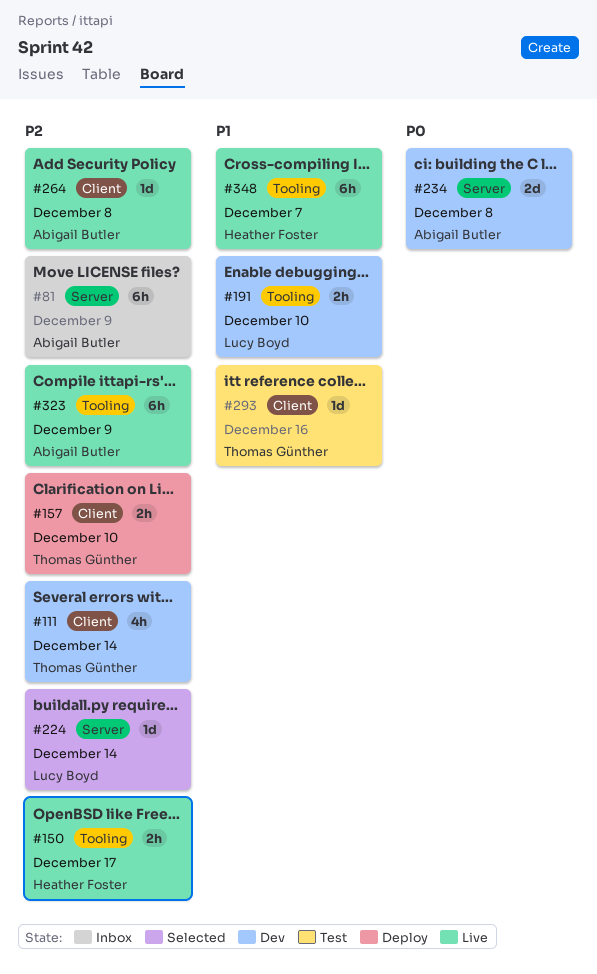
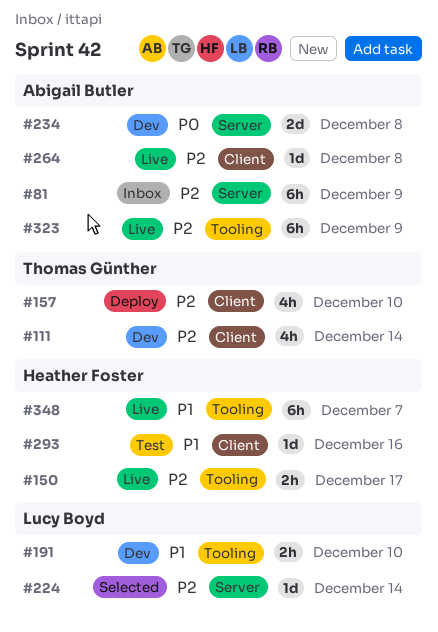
#157, estimate: 2h -> 4h
#293, owner: Thomas Günther -> Heather Foster

